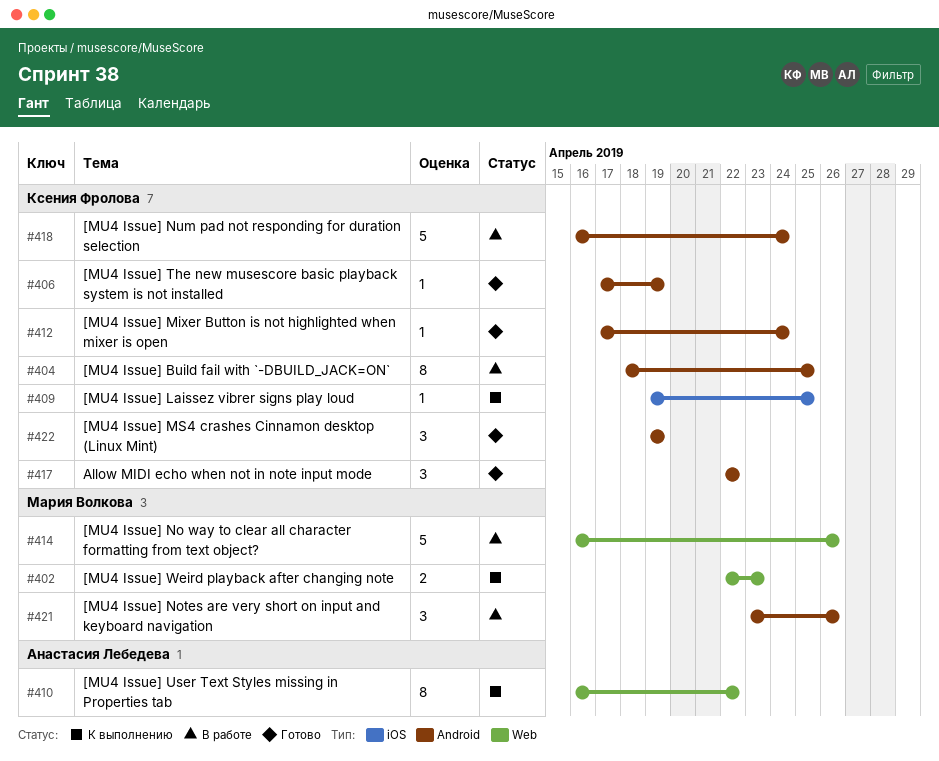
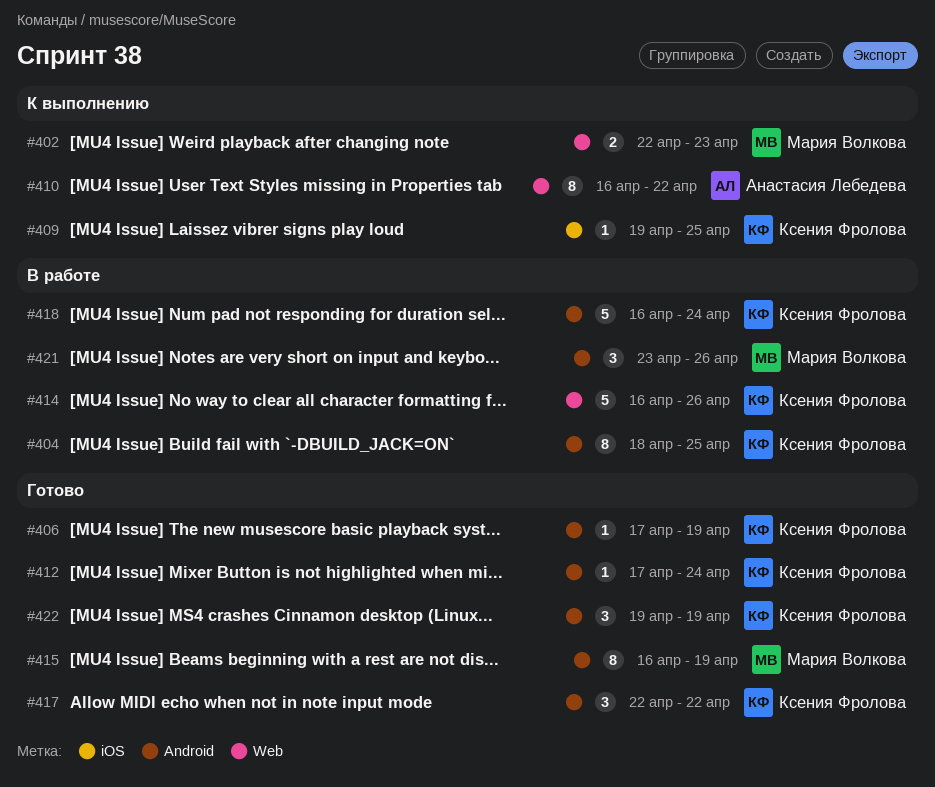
#414, owner: Мария Волкова -> Ксения Фролова
#415: none -> present

